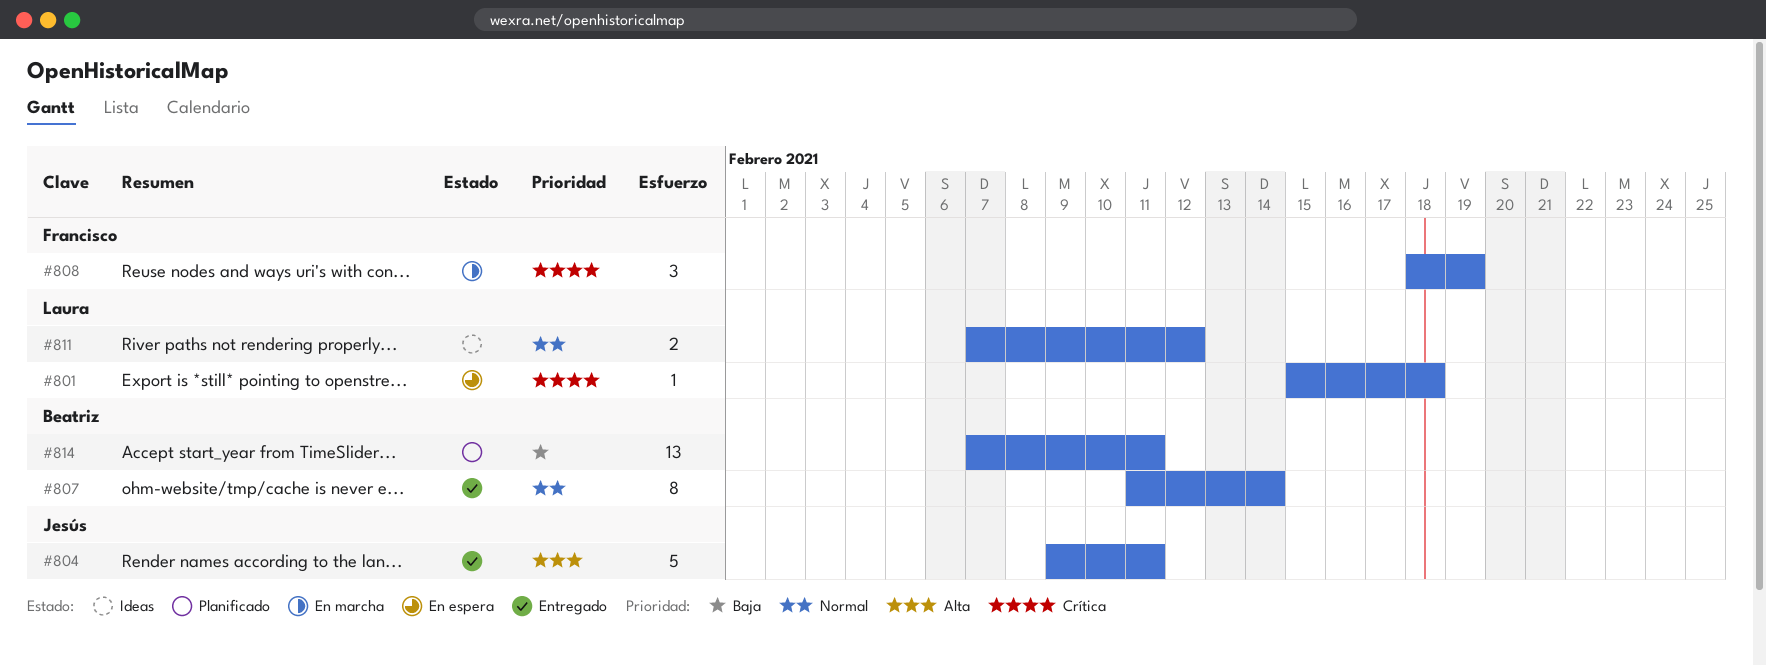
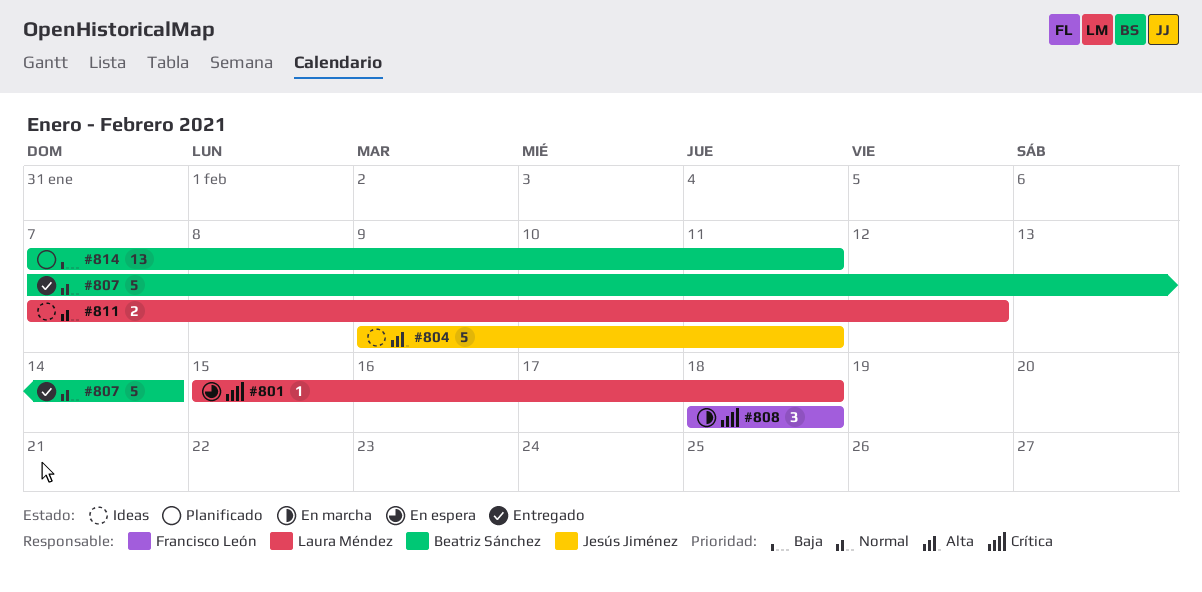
#804, status: Entregado -> Ideas
#807, estimate: 8 -> 5
#807, start: Feb 11 -> Feb 7
#808, due: Feb 19 -> Feb 18

